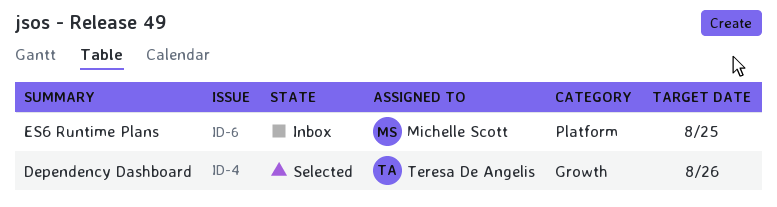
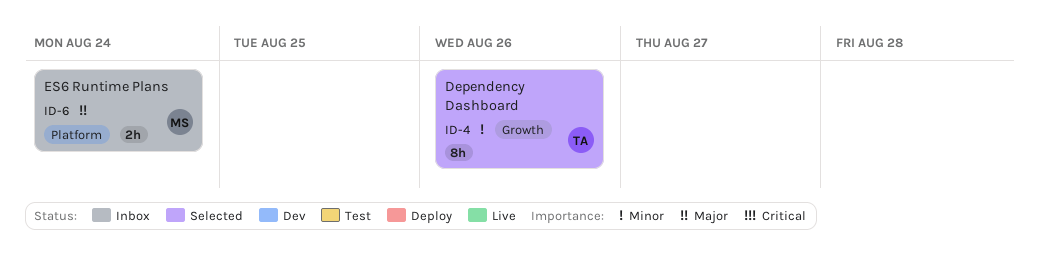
ID-6, due: Aug 25 -> Aug 24

